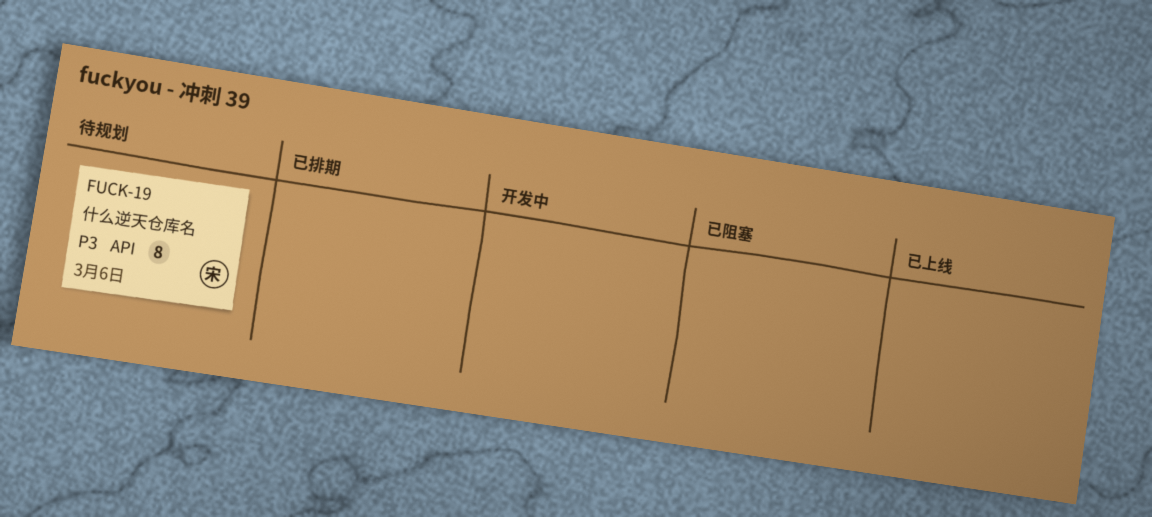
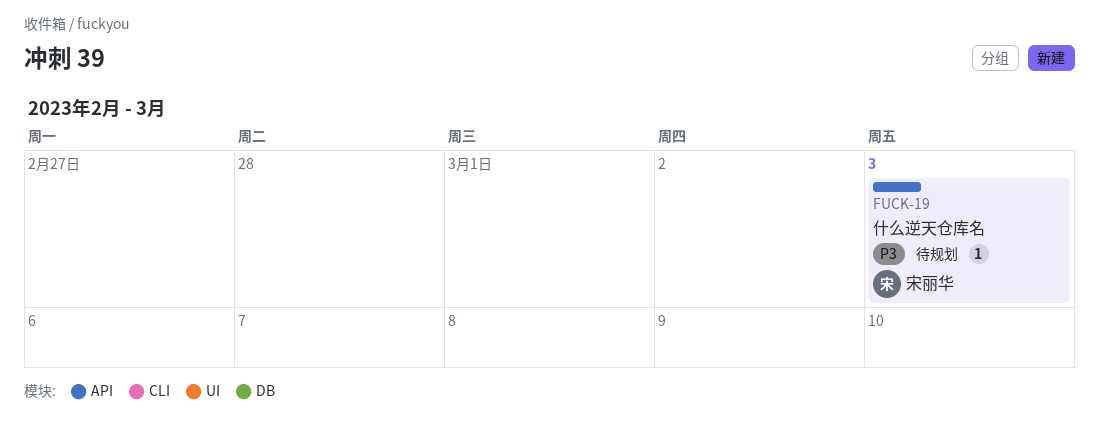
FUCK-19, estimate: 8 -> 1
FUCK-19, due: Mar 6 -> Mar 3

